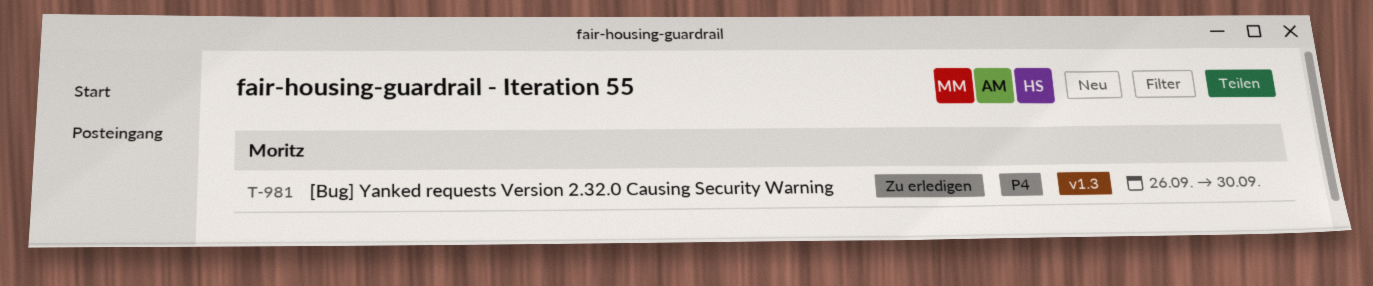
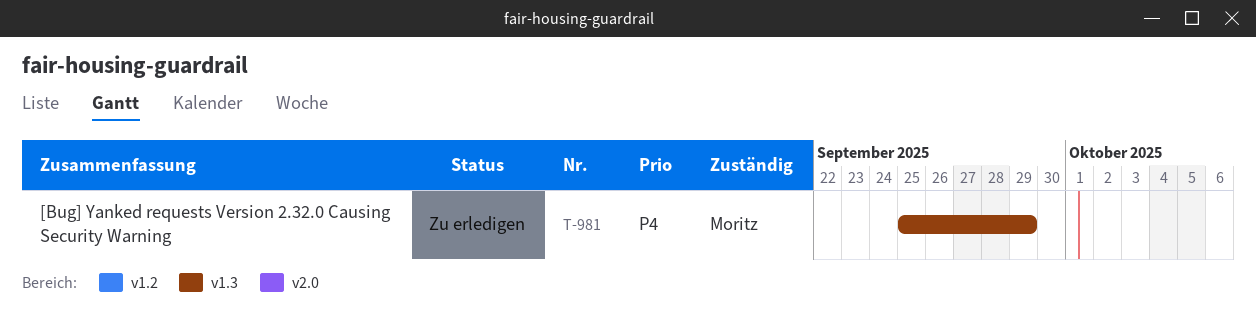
T-981, start: Sep 26 -> Sep 25
T-981, due: Sep 30 -> Sep 29

